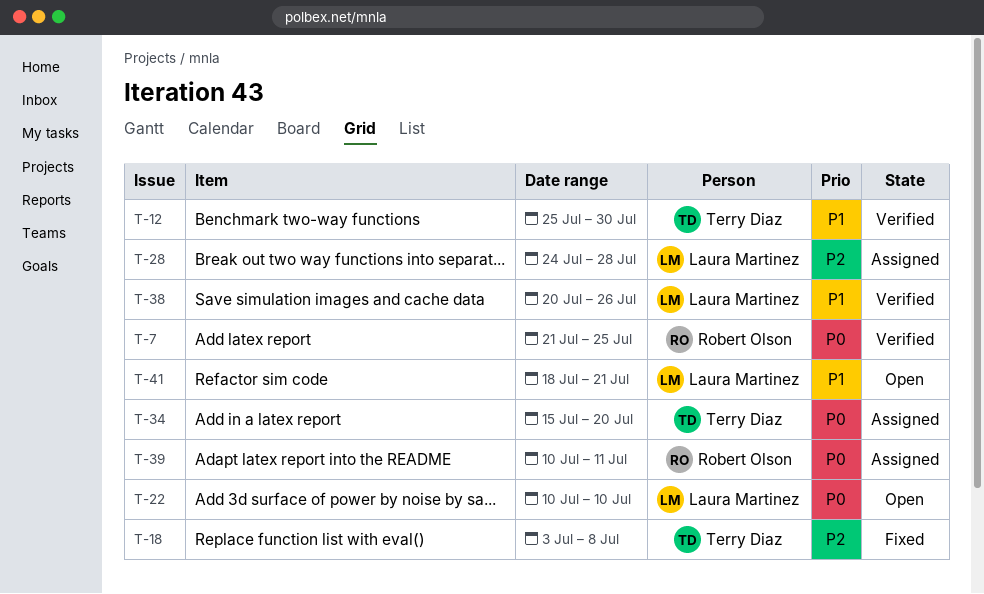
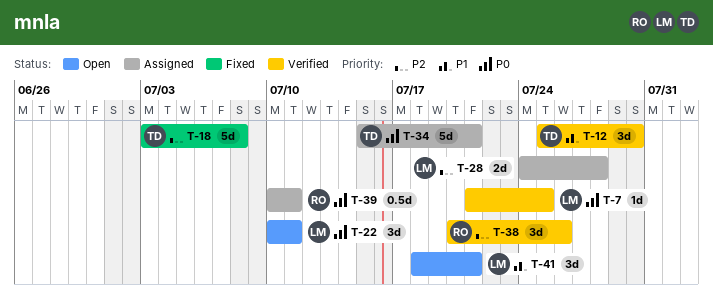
T-7, owner: Robert Olson -> Laura Martinez
T-22, due: Jul 10 -> Jul 11
T-34, due: Jul 20 -> Jul 21
T-38, owner: Laura Martinez -> Robert Olson
T-38, priority: P1 -> P2

